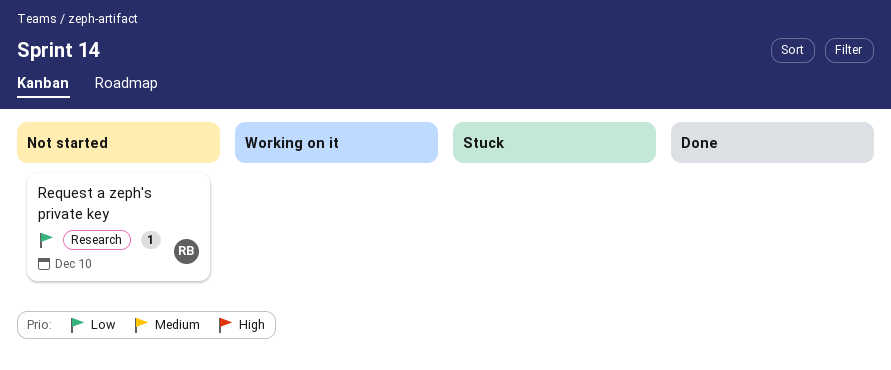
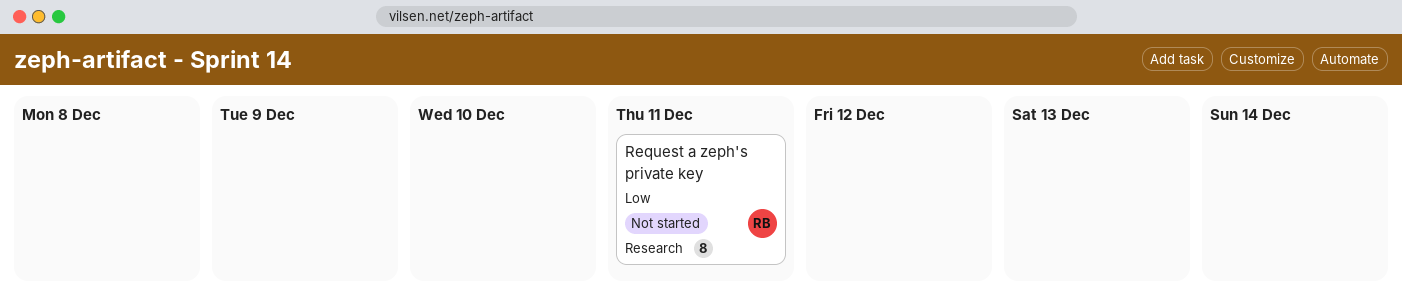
Request a zeph's private key, estimate: 1 -> 8
Request a zeph's private key, due: Dec 10 -> Dec 11

